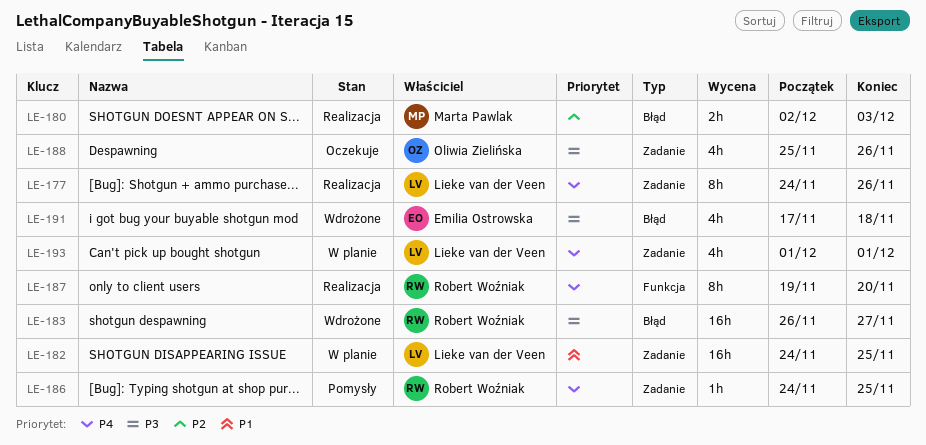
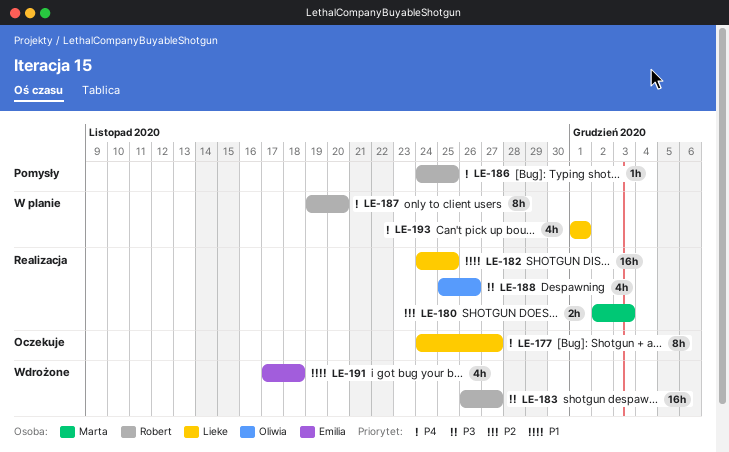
LE-177, status: Realizacja -> Oczekuje
LE-177, due: Nov 26 -> Nov 27
LE-182, status: W planie -> Realizacja
LE-187, status: Realizacja -> W planie
LE-188, status: Oczekuje -> Realizacja
LE-191, priority: P3 -> P1

